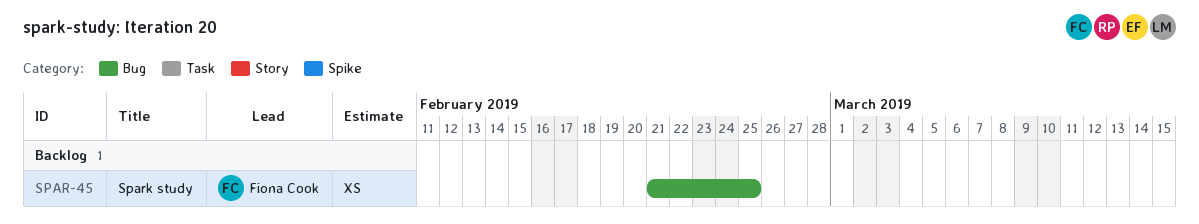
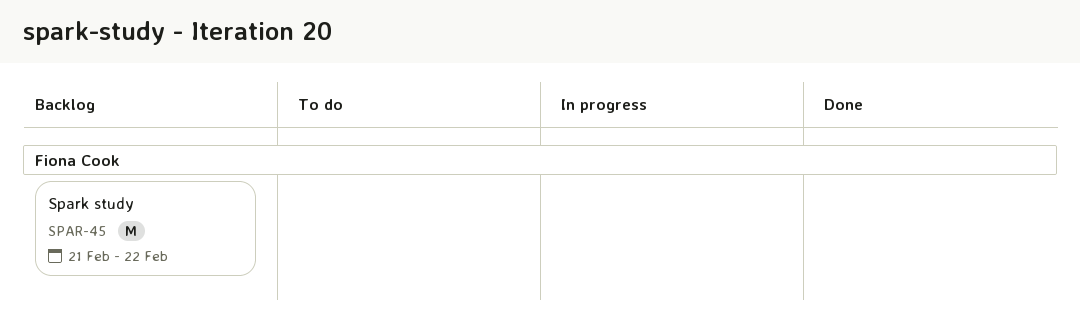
SPAR-45, estimate: XS -> M
SPAR-45, due: Feb 25 -> Feb 22

